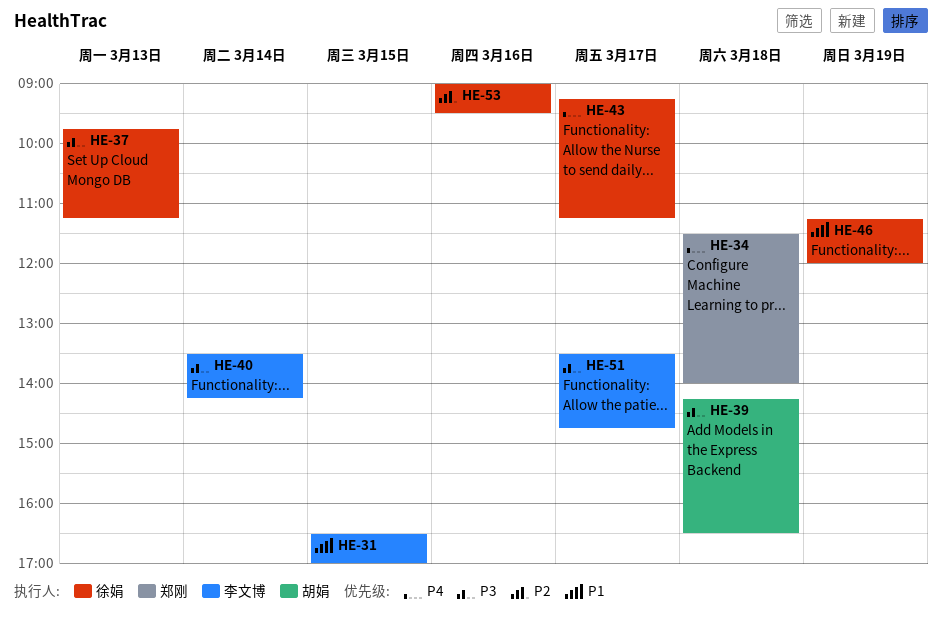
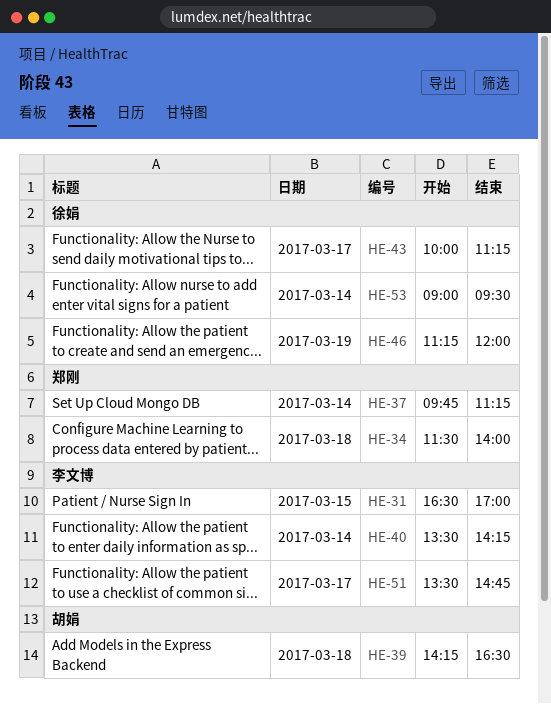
HE-37, owner: 徐娟 -> 郑刚
HE-37, day: Mar 13 -> Mar 14
HE-43, begins: 09:15 -> 10:00
HE-53, day: Mar 16 -> Mar 14

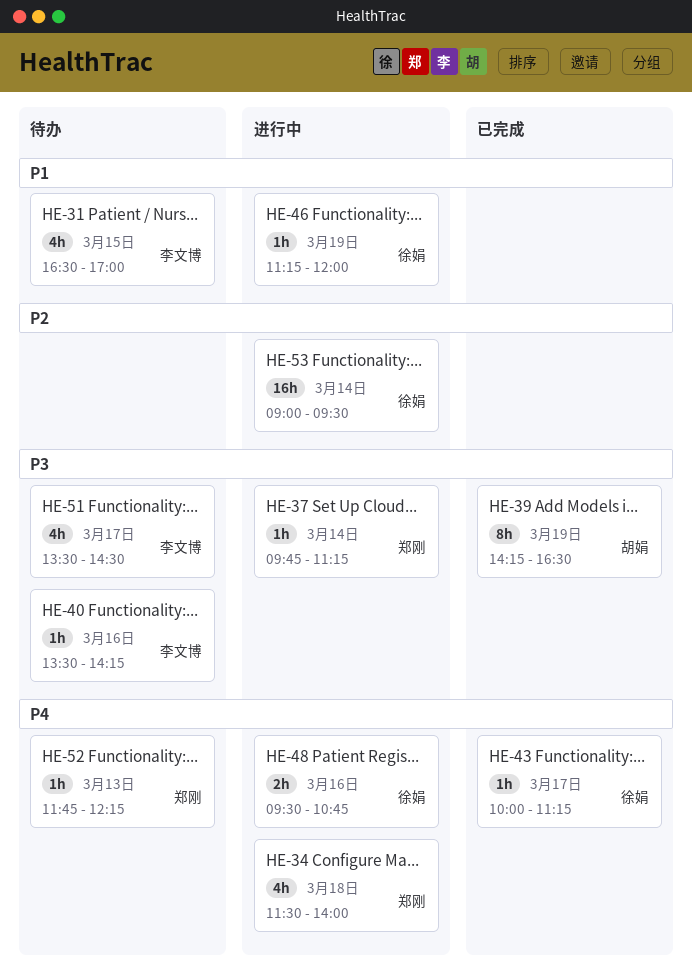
HE-39, day: Mar 18 -> Mar 19
HE-40, day: Mar 14 -> Mar 16
HE-48: none -> present
HE-51, ends: 14:45 -> 14:30
HE-52: none -> present

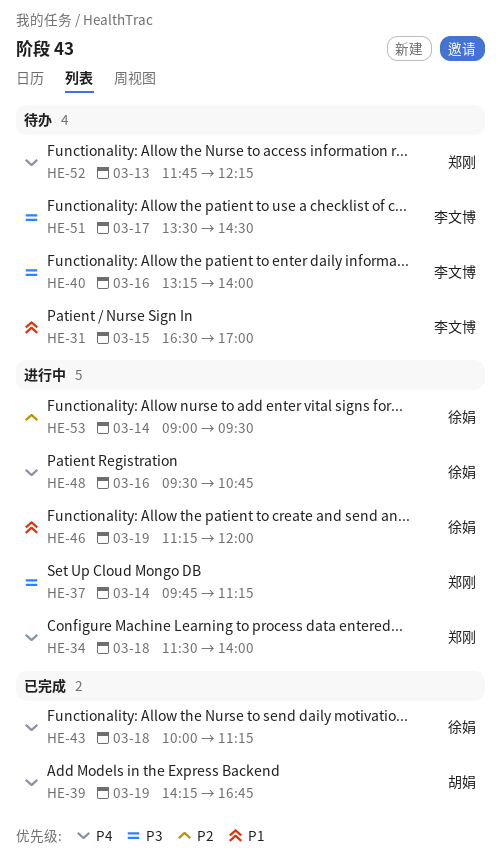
HE-39, priority: P3 -> P4
HE-39, ends: 16:30 -> 16:45
HE-40, begins: 13:30 -> 13:15
HE-40, ends: 14:15 -> 14:00
HE-43, day: Mar 17 -> Mar 18

